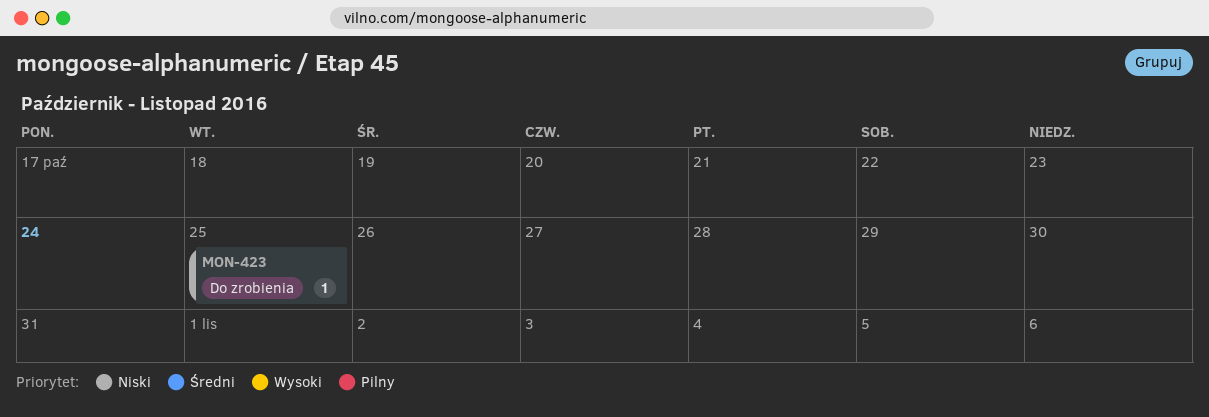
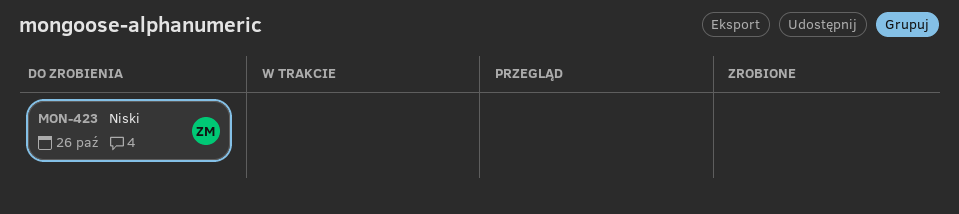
MON-423, due: Oct 25 -> Oct 26

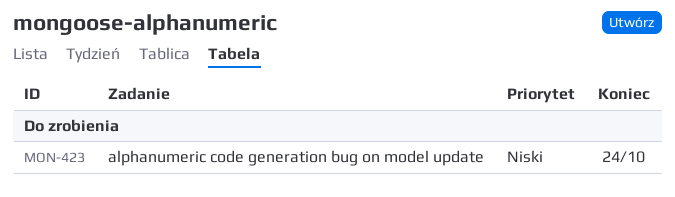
MON-423, due: Oct 26 -> Oct 24

